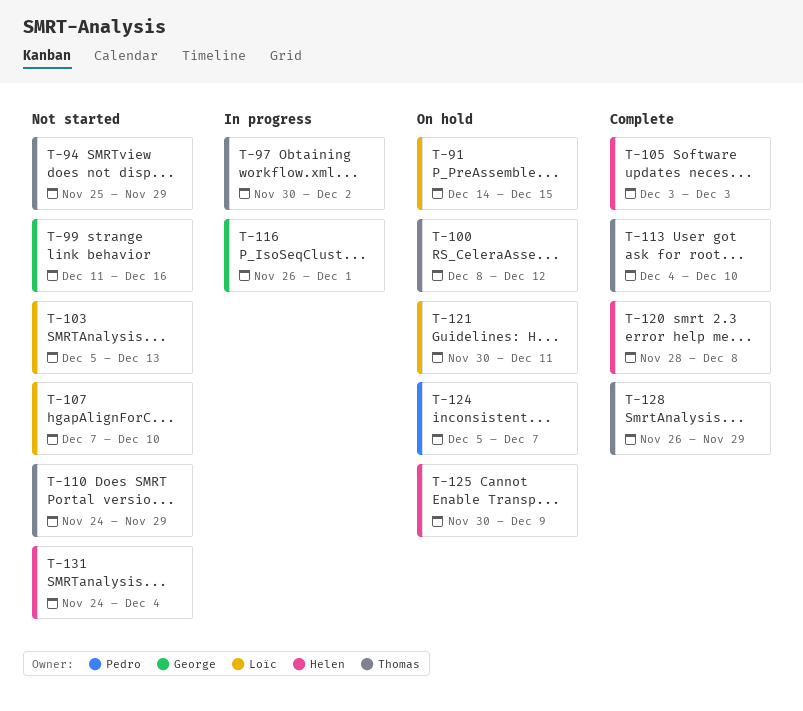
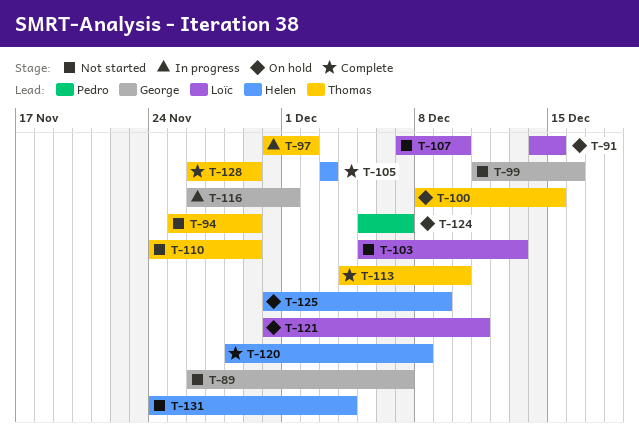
T-89: none -> present
T-100, due: Dec 12 -> Dec 15

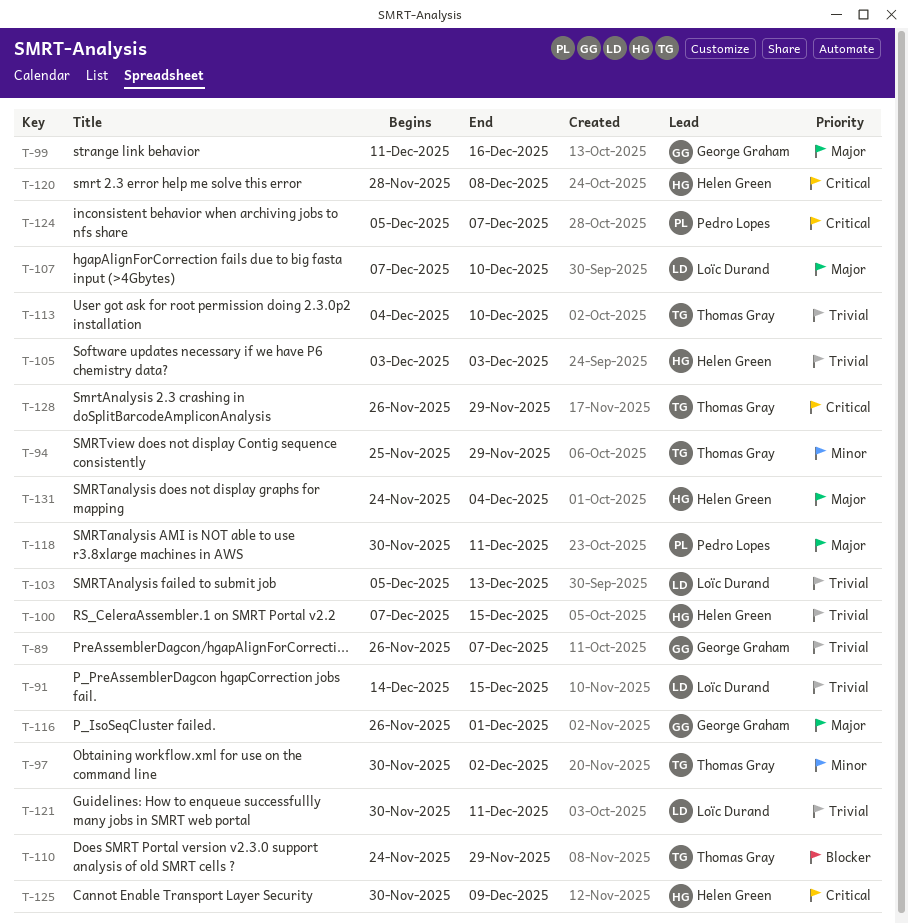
T-100, owner: Thomas Gray -> Helen Green
T-100, start: Dec 8 -> Dec 7
T-118: none -> present

